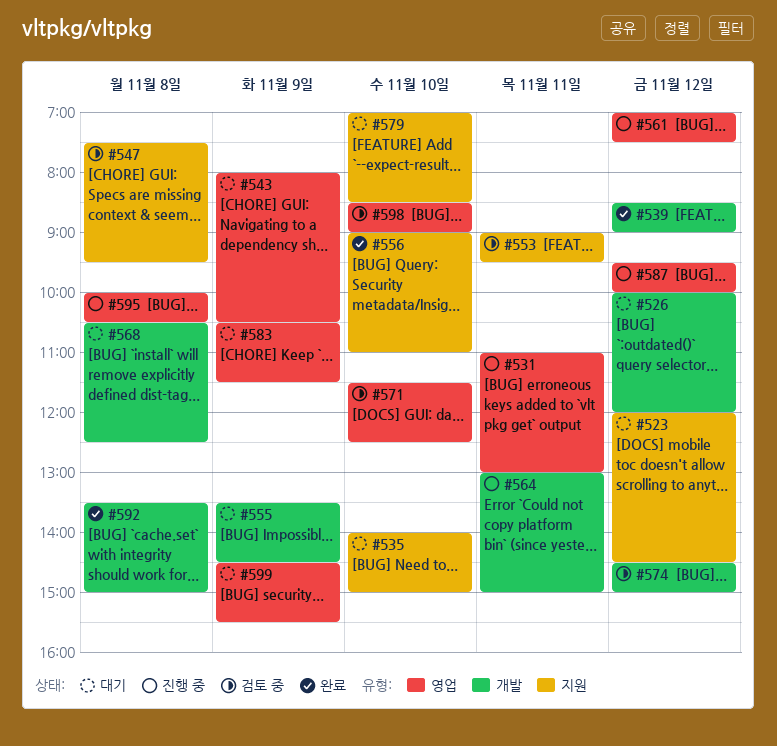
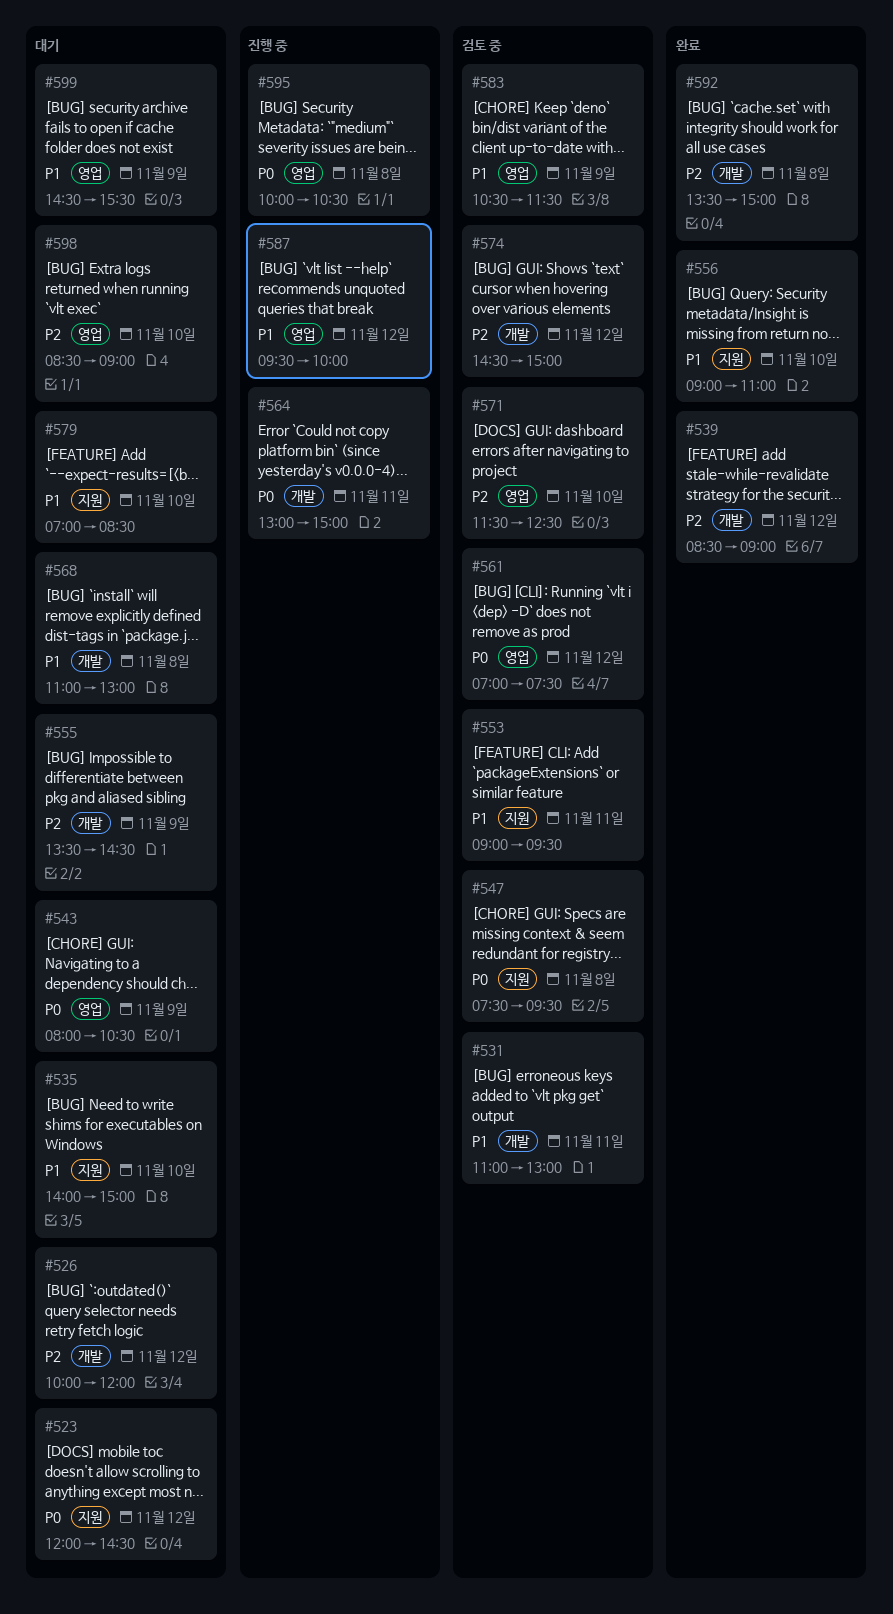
#531, status: 진행 중 -> 검토 중
#531, label: 영업 -> 개발
#561, status: 진행 중 -> 검토 중
#568, begins: 10:30 -> 11:00
#568, ends: 12:30 -> 13:00
#583, status: 대기 -> 검토 중
#598, status: 검토 중 -> 대기

